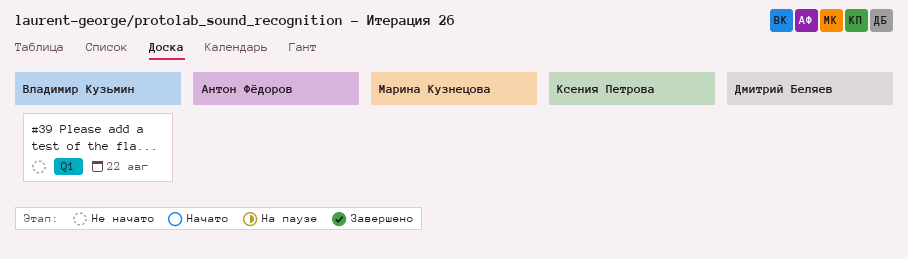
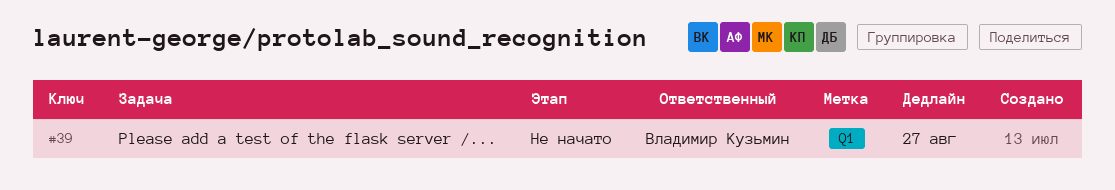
#39, due: Aug 22 -> Aug 27

